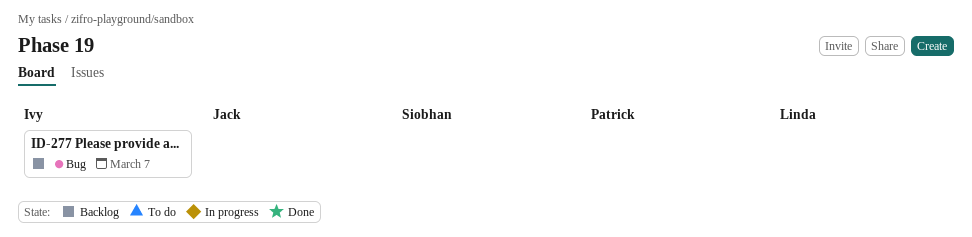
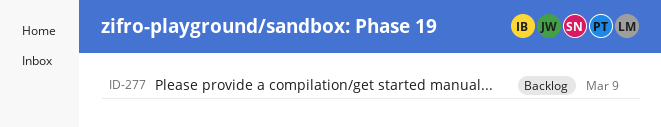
ID-277, due: Mar 7 -> Mar 9

